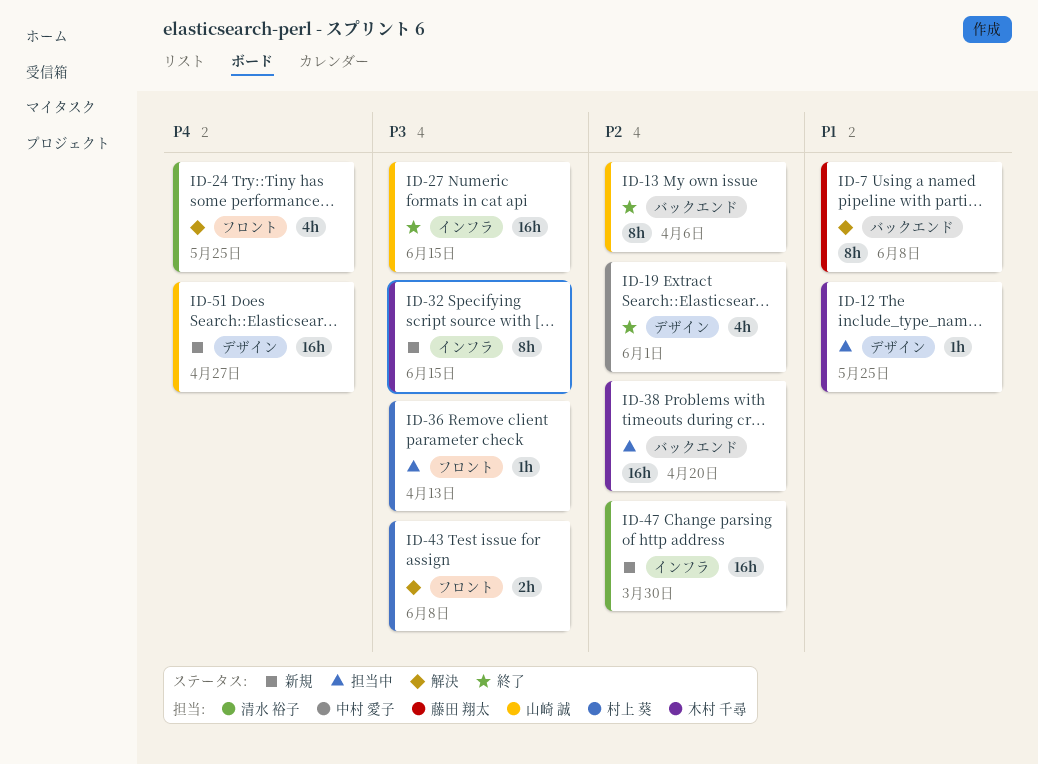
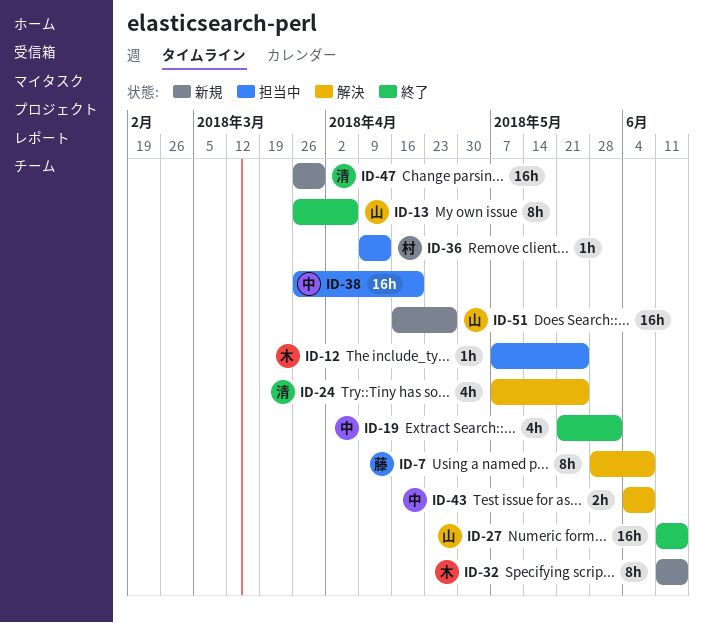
ID-38, owner: 木村 千尋 -> 中村 愛子
ID-43, owner: 村上 葵 -> 中村 愛子

